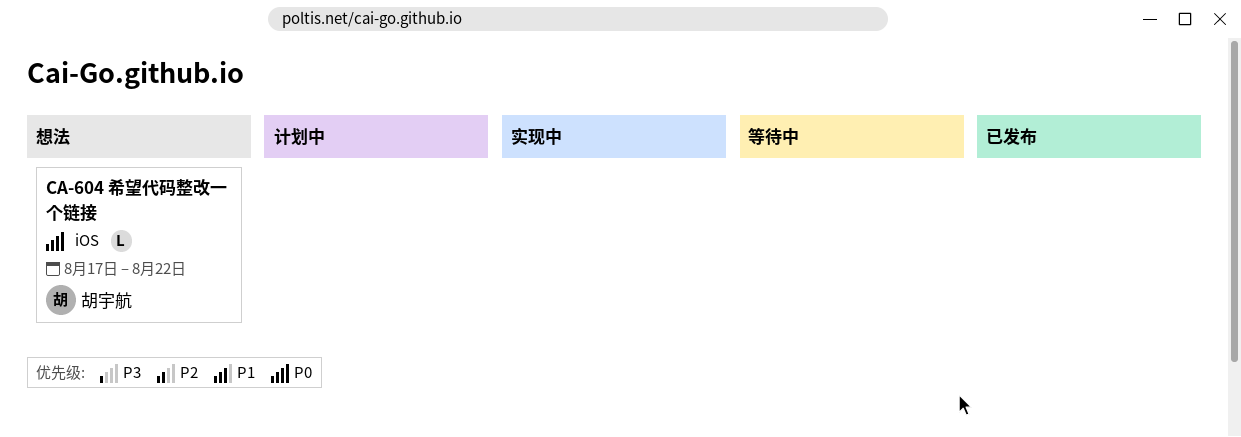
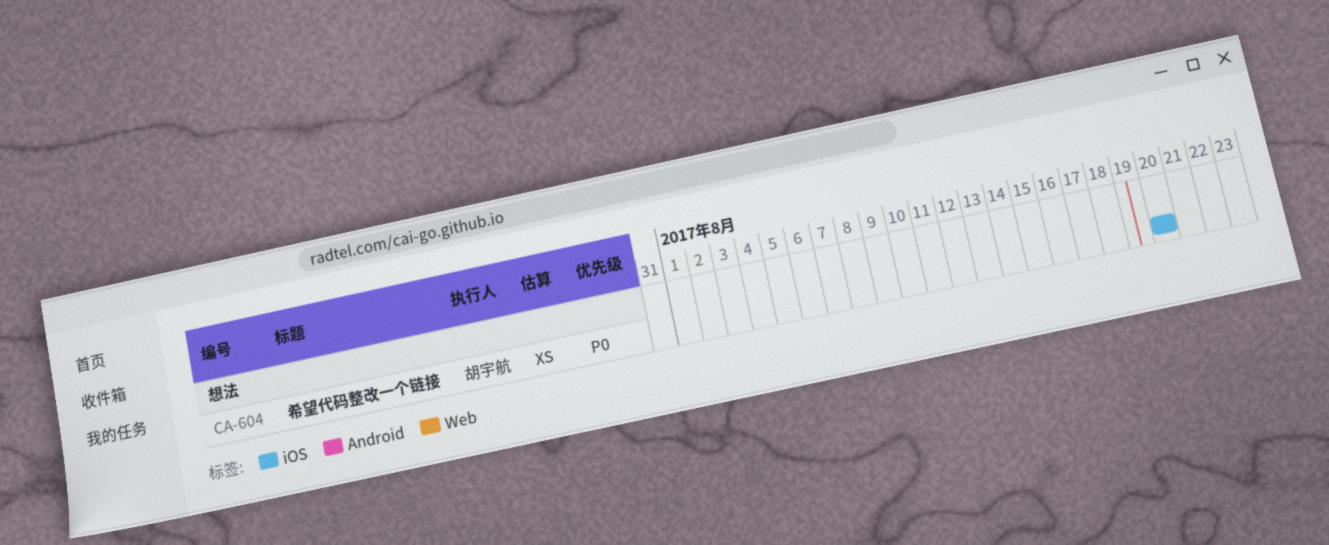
CA-604, estimate: L -> XS
CA-604, start: Aug 17 -> Aug 20
CA-604, due: Aug 22 -> Aug 20

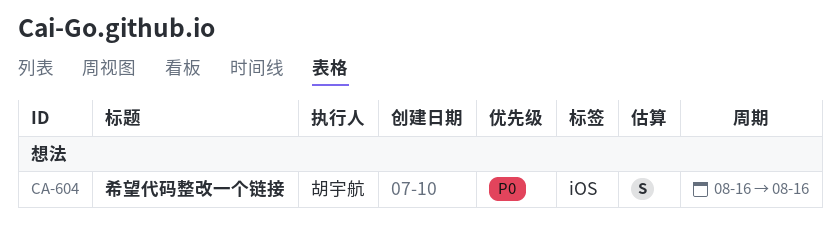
CA-604, estimate: XS -> S
CA-604, start: Aug 20 -> Aug 16
CA-604, due: Aug 20 -> Aug 16

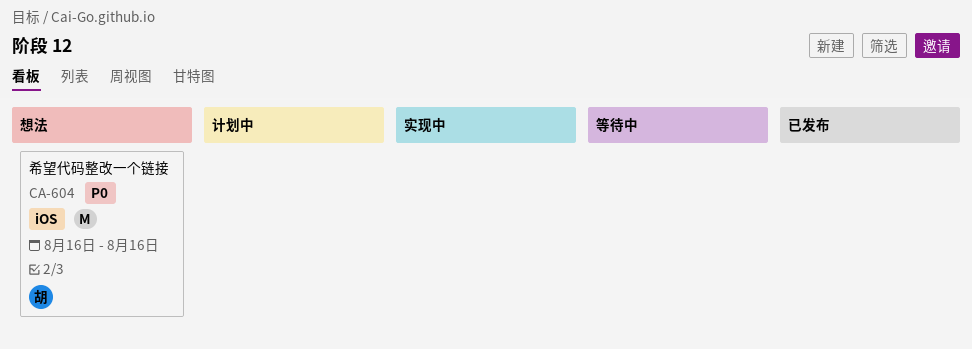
CA-604, estimate: S -> M

